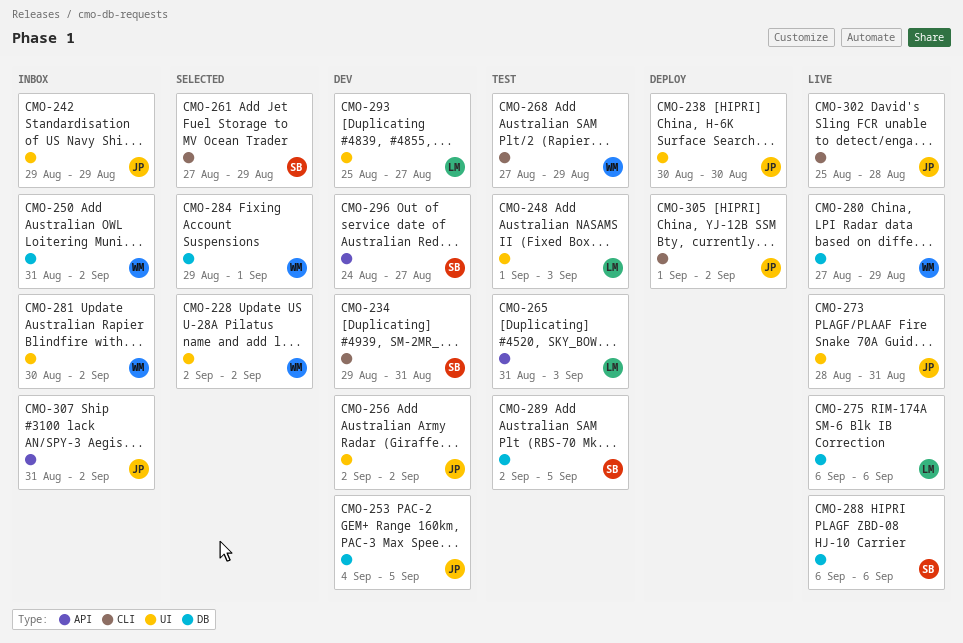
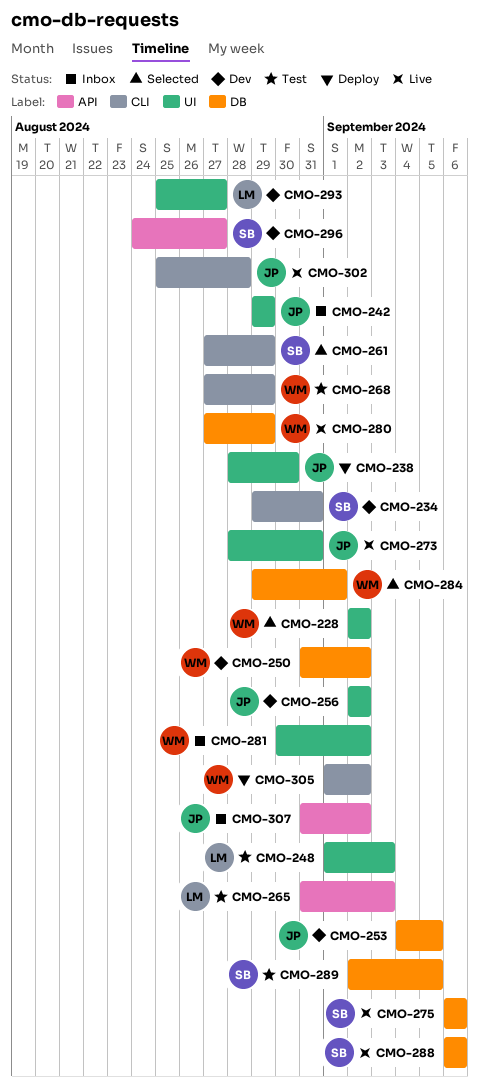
CMO-238, start: Aug 30 -> Aug 28
CMO-250, status: Inbox -> Dev
CMO-275, owner: LM -> SB
CMO-305, owner: JP -> WM

